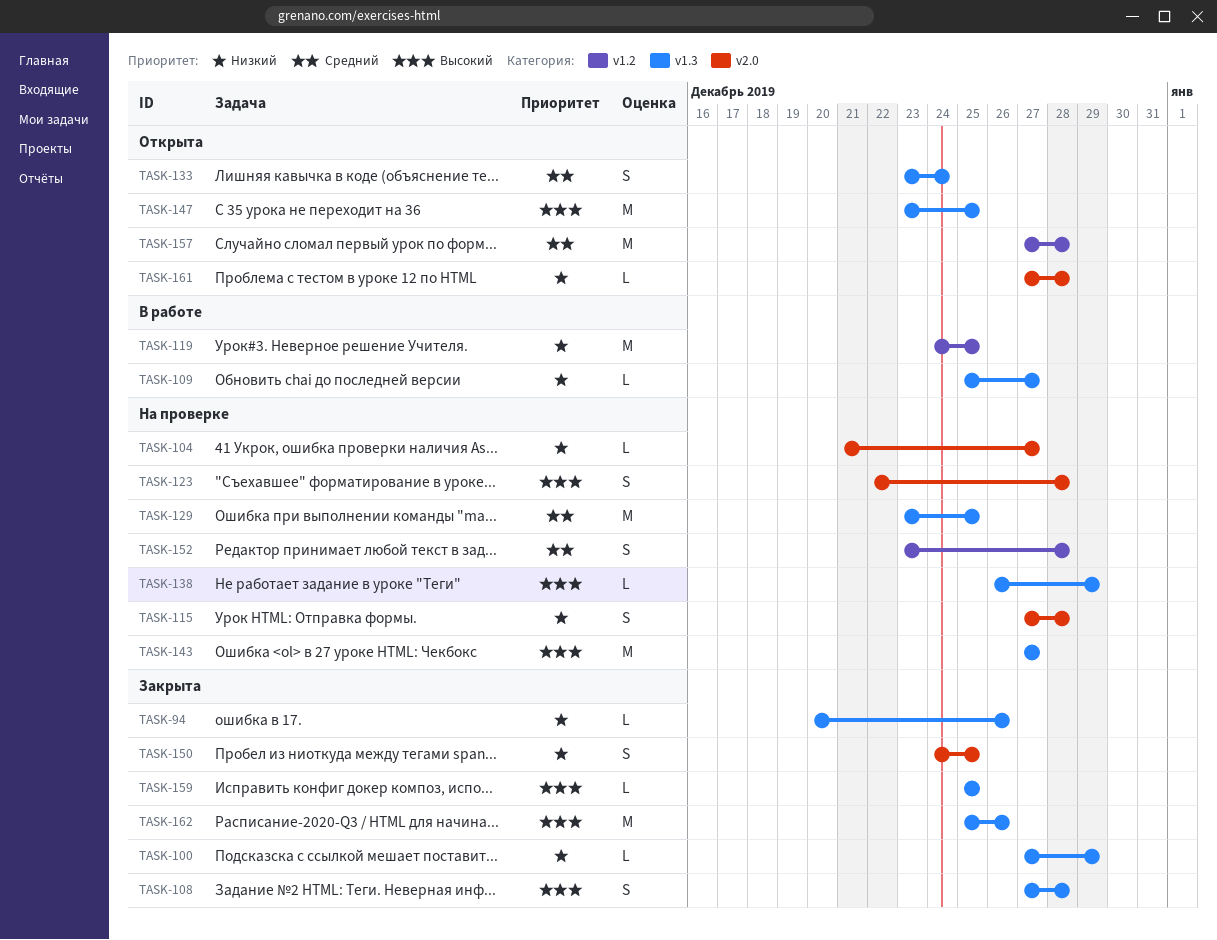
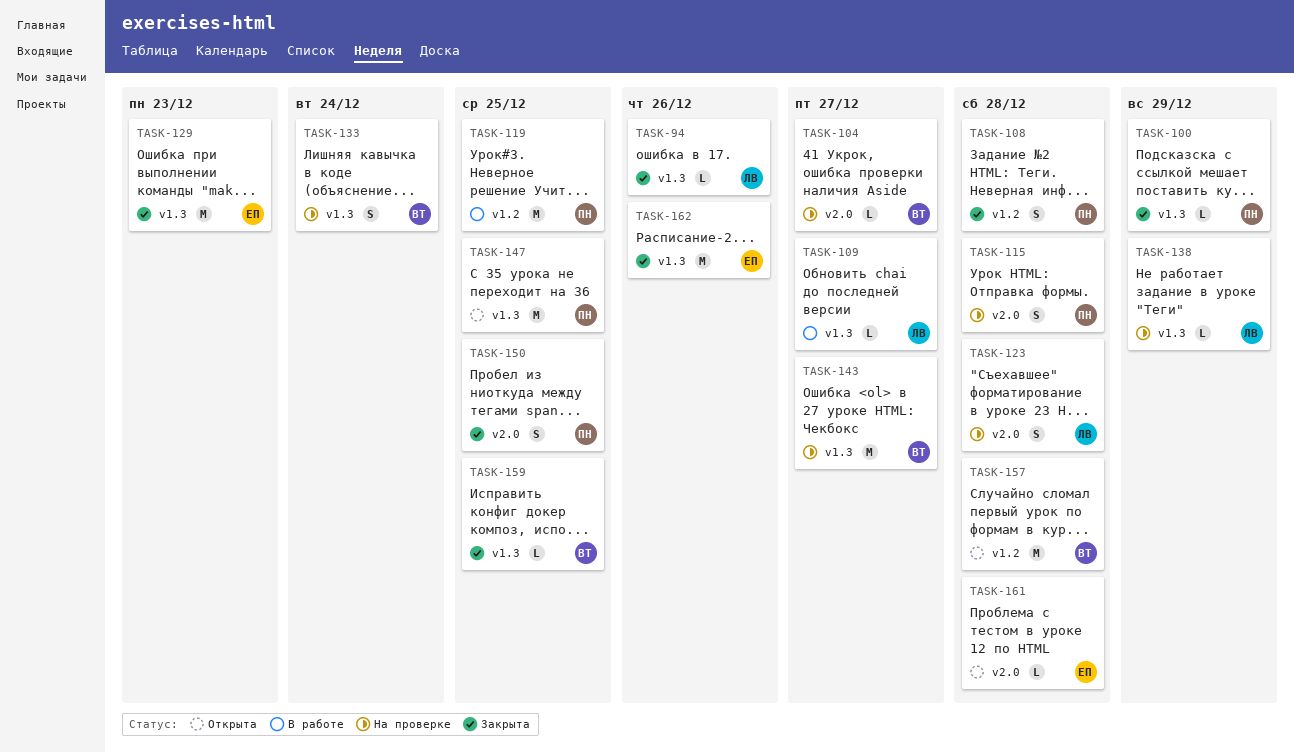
TASK-108, label: v1.3 -> v1.2
TASK-129, status: На проверке -> Закрыта
TASK-129, due: Dec 25 -> Dec 23
TASK-133, status: Открыта -> На проверке
TASK-152: present -> none

